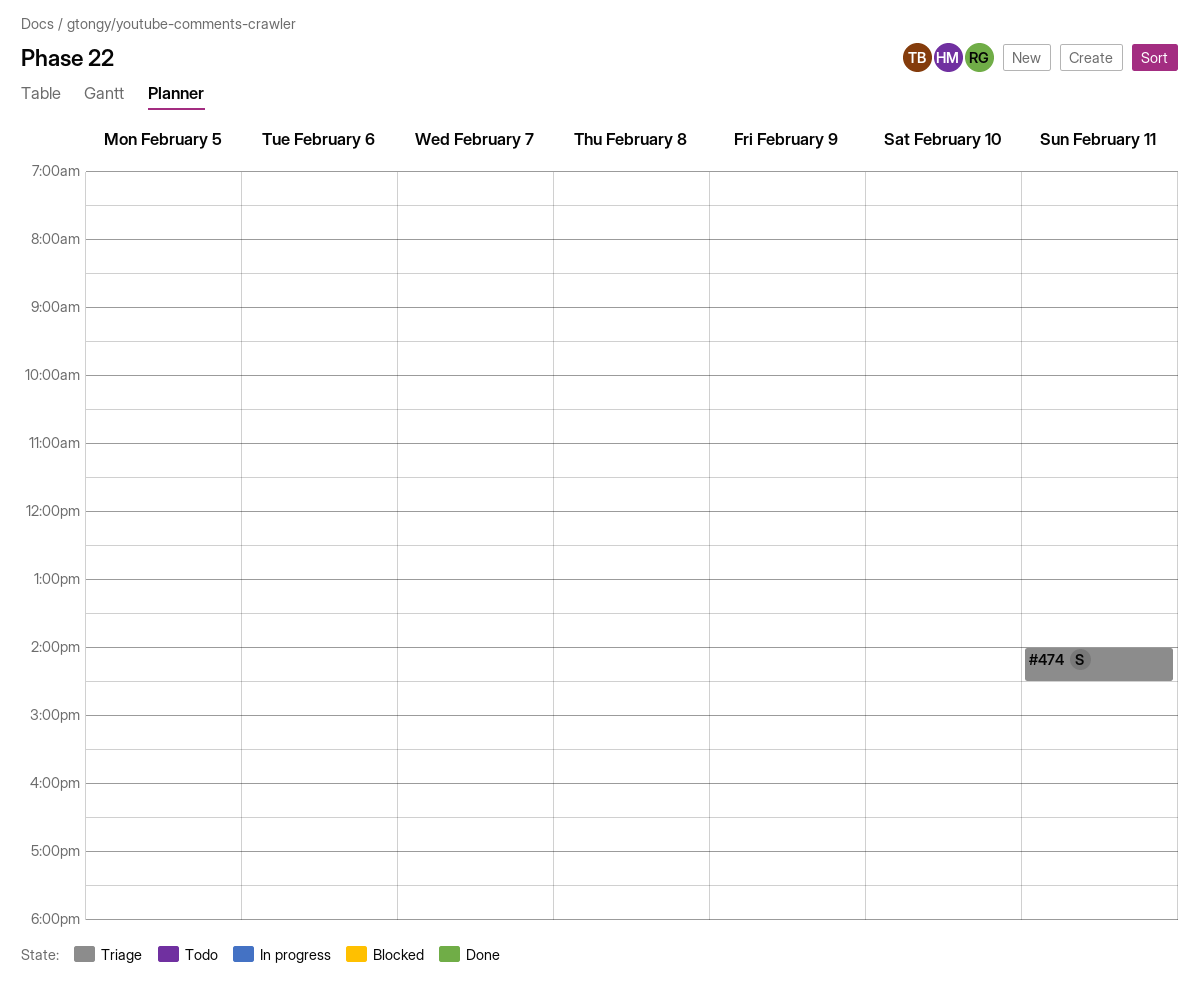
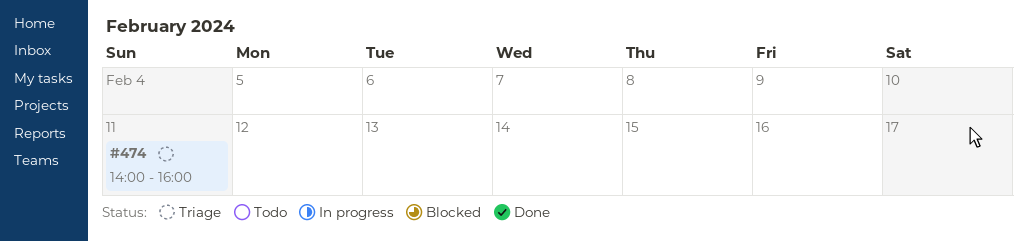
#474, ends: 14:30 -> 16:00

